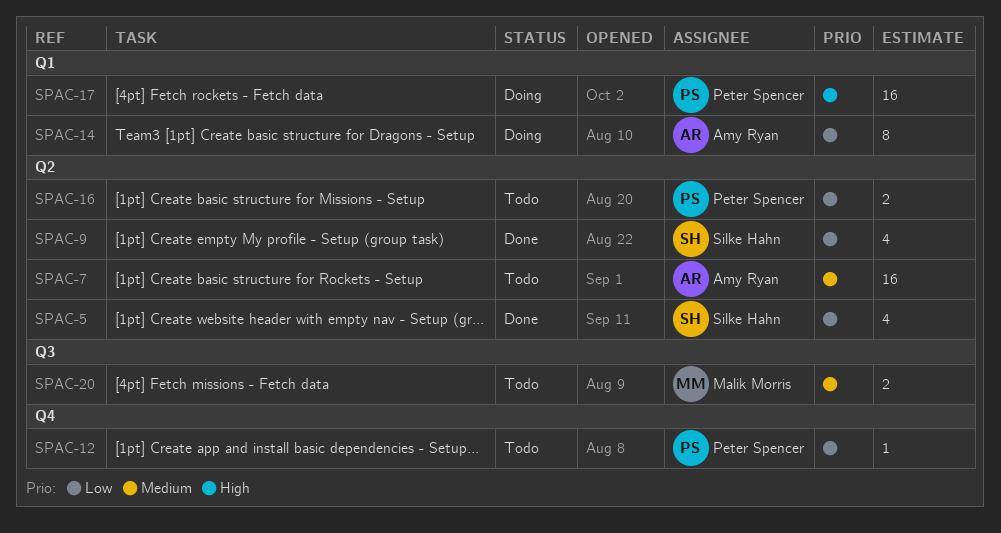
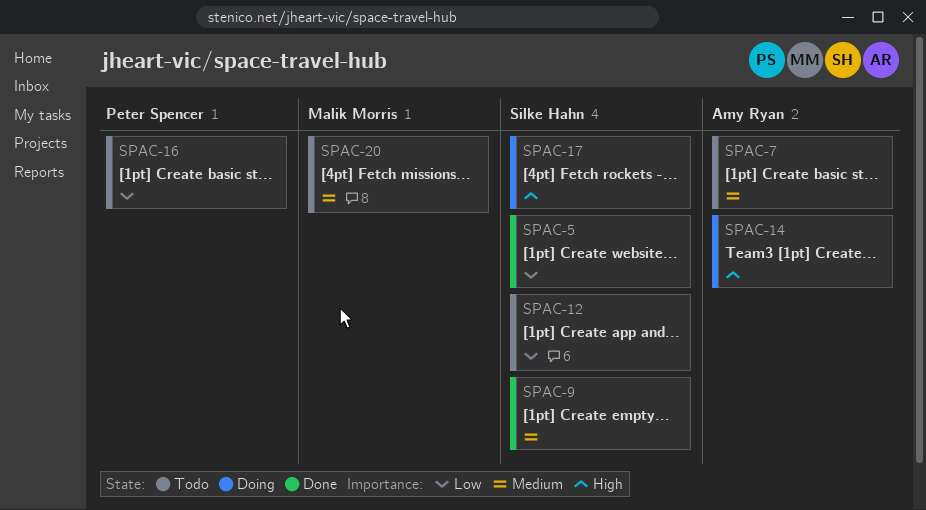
SPAC-9, priority: Low -> Medium
SPAC-12, owner: Peter Spencer -> Silke Hahn
SPAC-14, priority: Low -> High
SPAC-17, owner: Peter Spencer -> Silke Hahn

